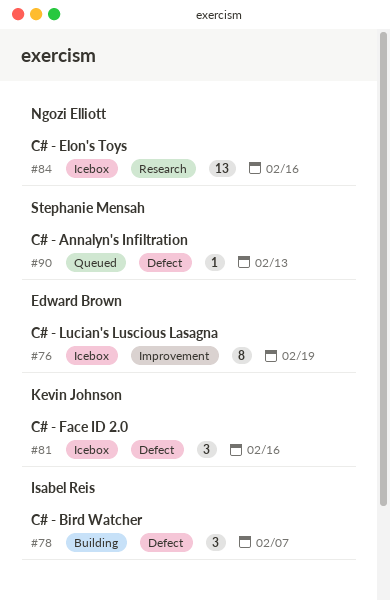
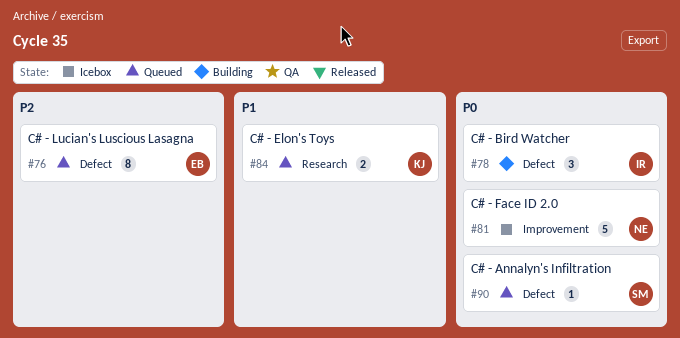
#76, status: Icebox -> Queued
#76, label: Improvement -> Defect
#81, owner: Kevin Johnson -> Ngozi Elliott
#81, label: Defect -> Improvement
#81, estimate: 3 -> 5
#84, status: Icebox -> Queued
#84, owner: Ngozi Elliott -> Kevin Johnson
#84, estimate: 13 -> 2

